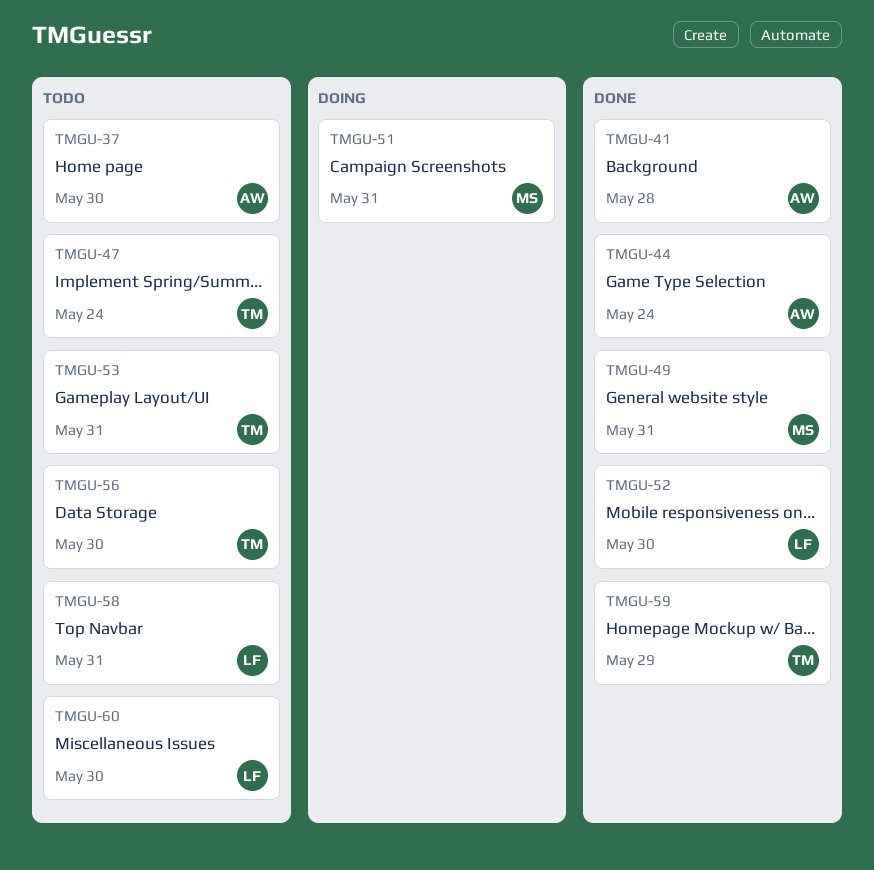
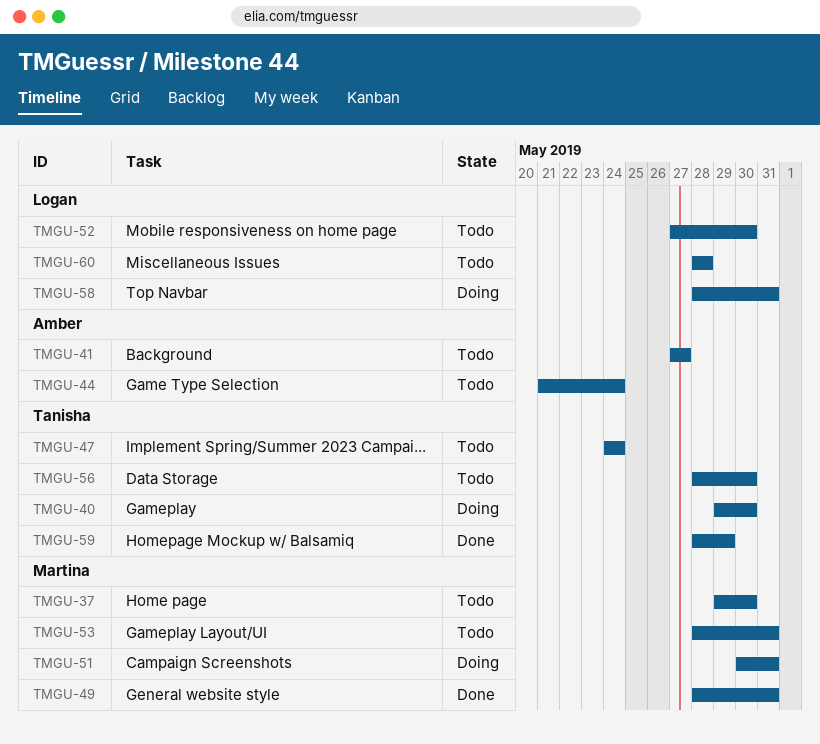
TMGU-37, owner: Amber -> Martina
TMGU-40: none -> present
TMGU-41, status: Done -> Todo
TMGU-41, due: May 28 -> May 27
TMGU-44, status: Done -> Todo
TMGU-52, status: Done -> Todo
TMGU-53, owner: Tanisha -> Martina
TMGU-58, status: Todo -> Doing
TMGU-60, due: May 30 -> May 28

